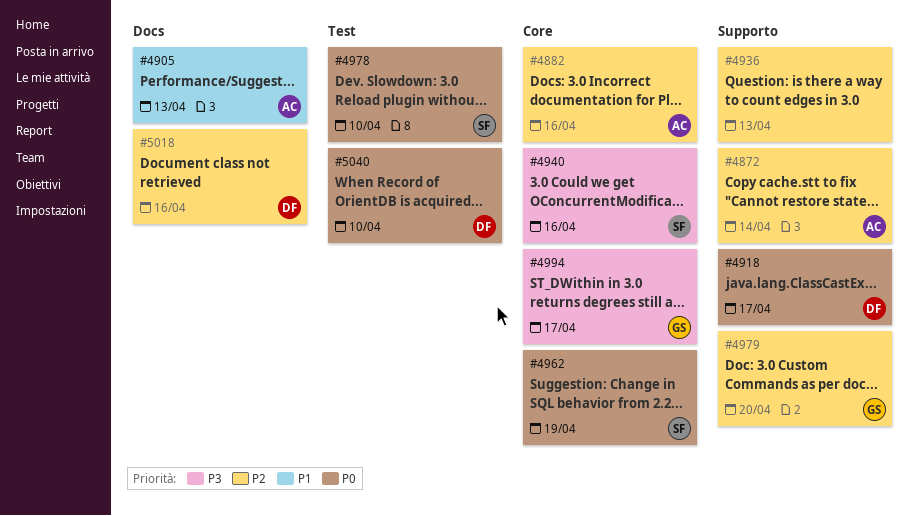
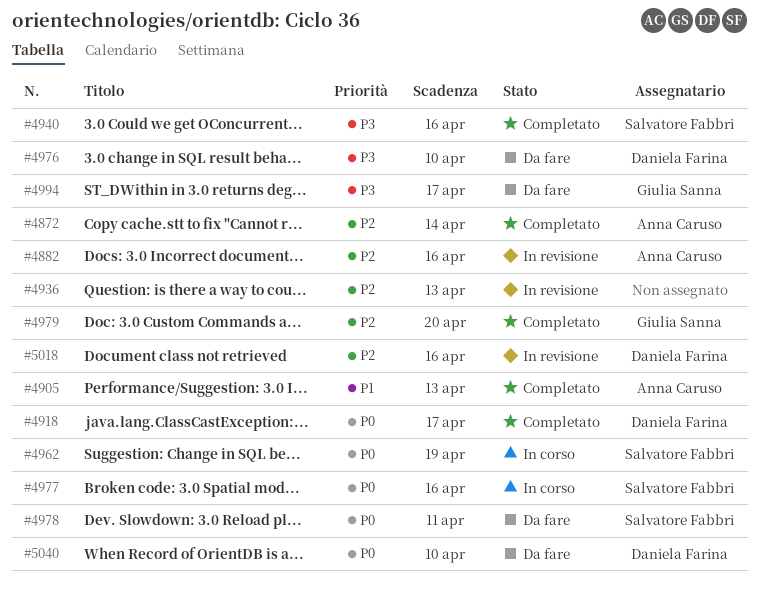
#4976: none -> present
#4977: none -> present
#4978, due: Apr 10 -> Apr 11

